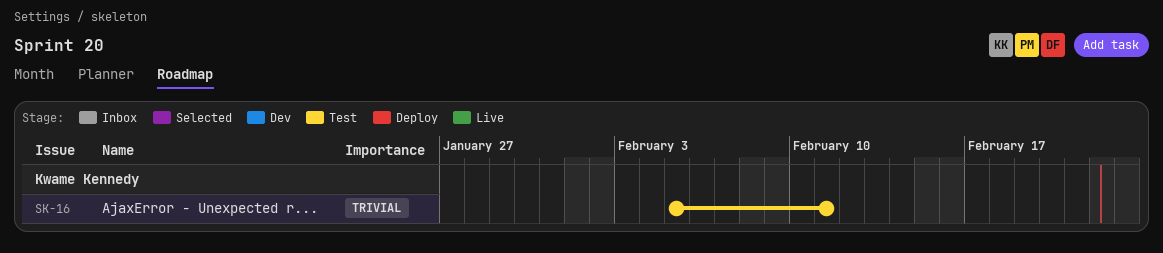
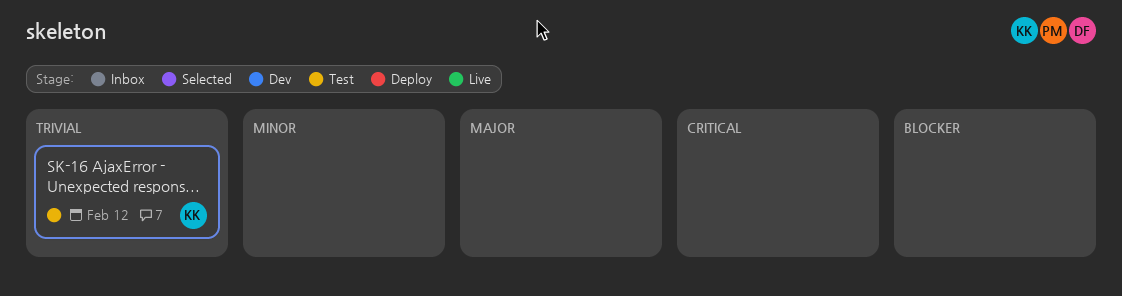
SK-16, due: Feb 11 -> Feb 12

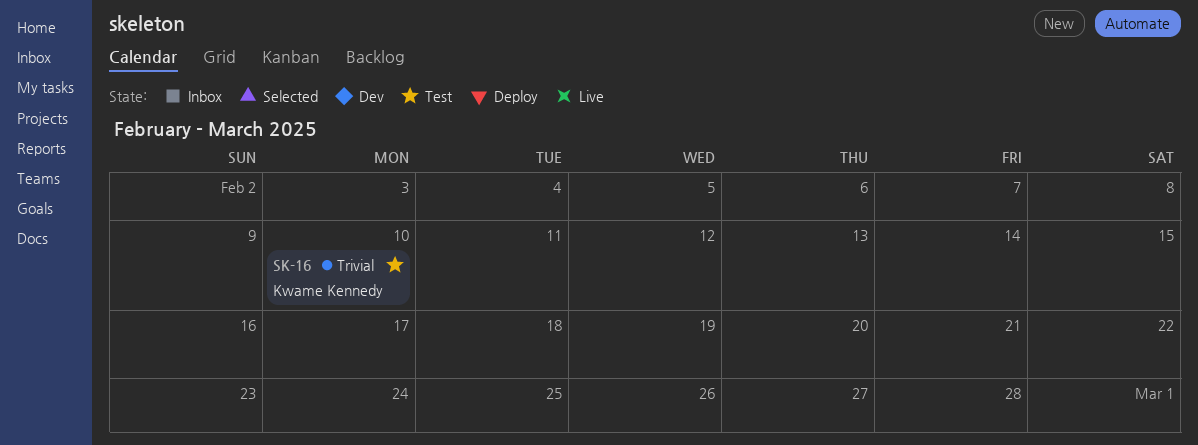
SK-16, due: Feb 12 -> Feb 10

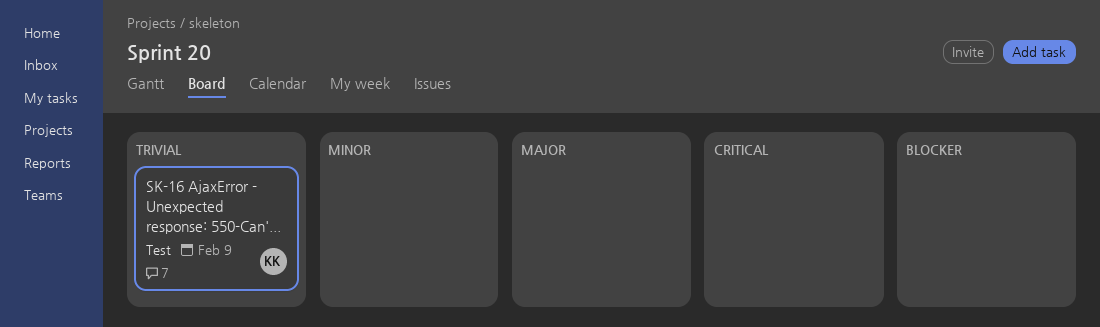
SK-16, due: Feb 10 -> Feb 9

